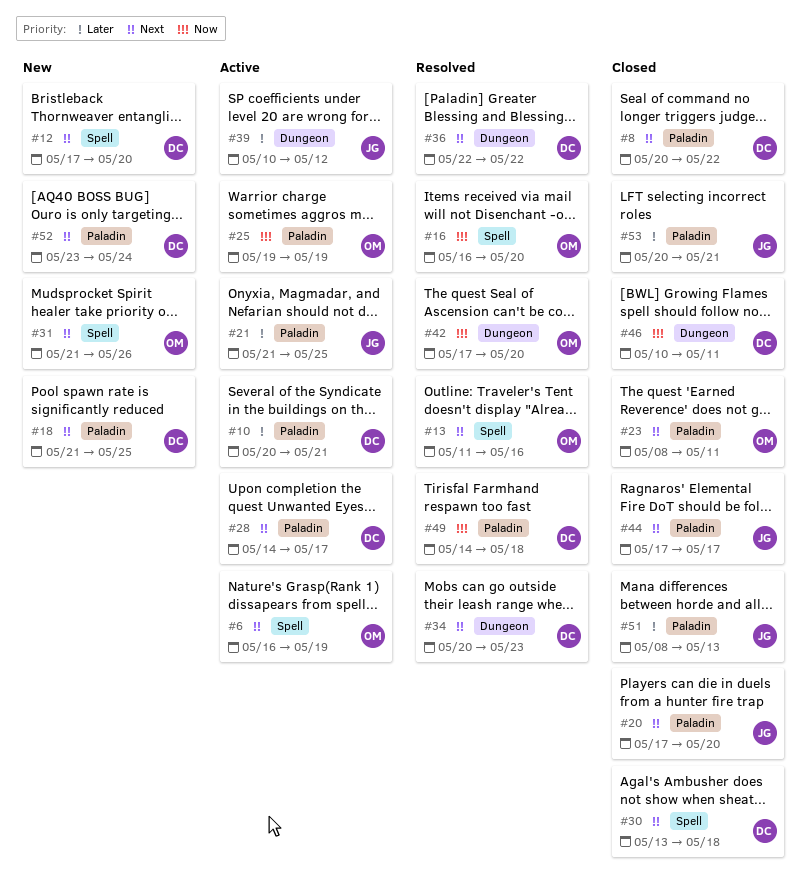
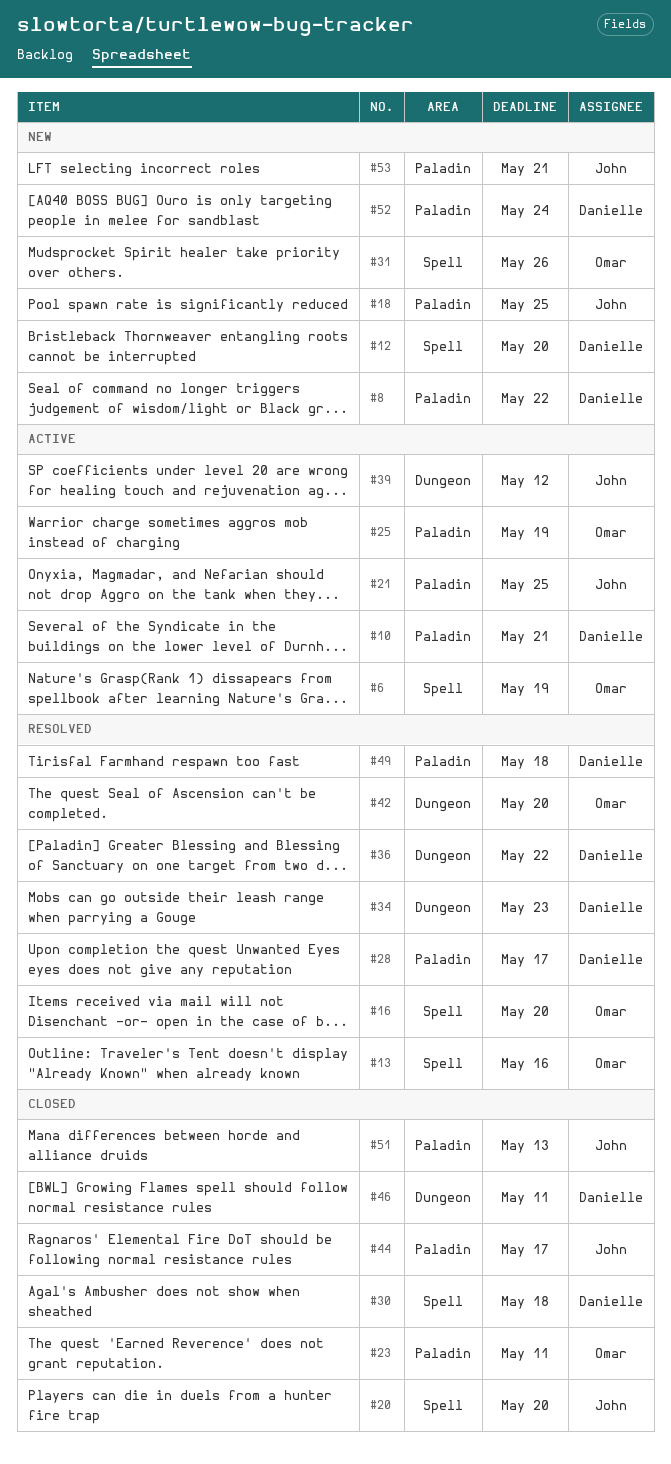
#8, status: Closed -> New
#18, owner: Danielle -> John
#20, label: Paladin -> Spell
#28, status: Active -> Resolved
#53, status: Closed -> New

